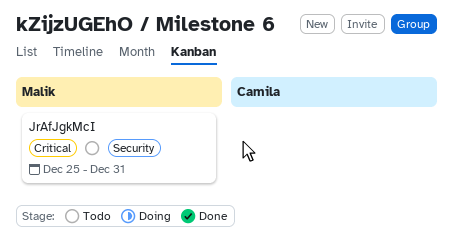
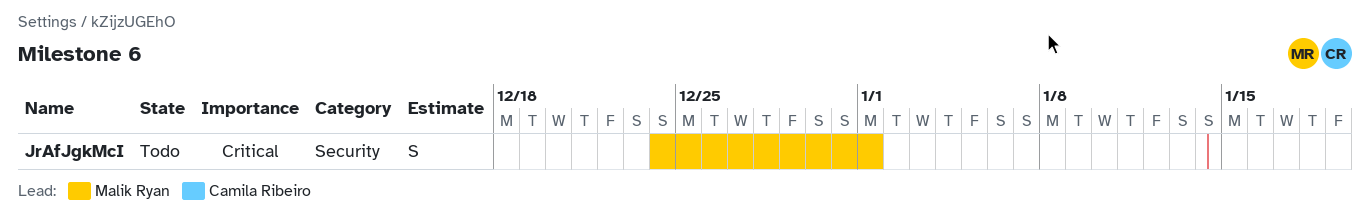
JrAfJgkMcI, start: Dec 25 -> Dec 24
JrAfJgkMcI, due: Dec 31 -> Jan 1

